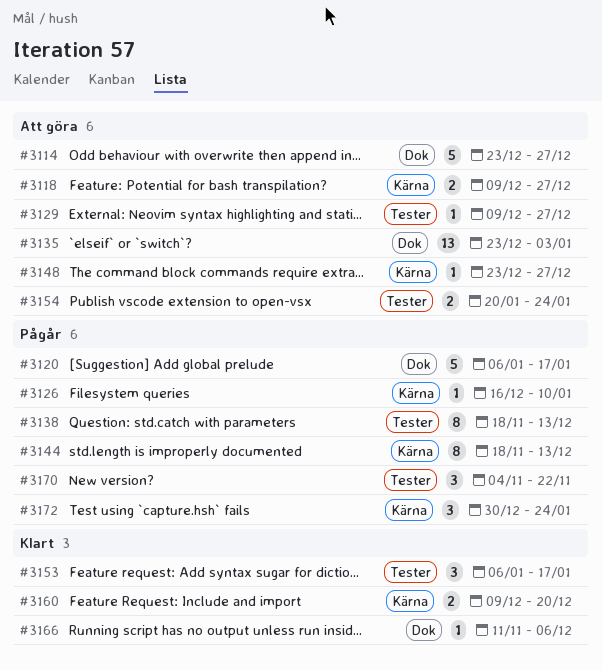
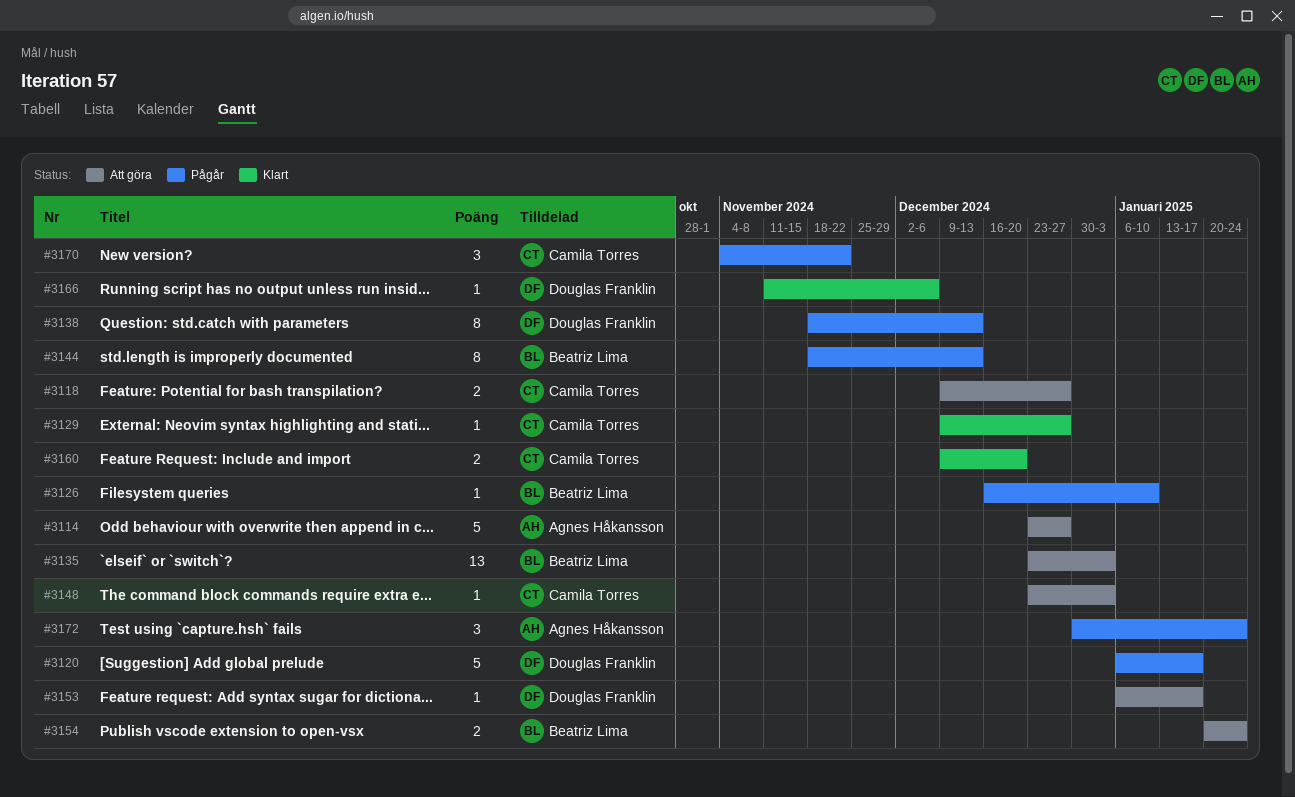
#3129, status: Att göra -> Klart
#3148, due: Dec 27 -> Jan 3
#3153, status: Klart -> Att göra
#3153, estimate: 3 -> 1

